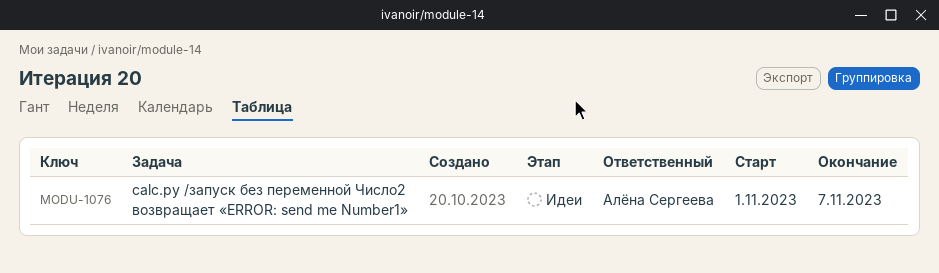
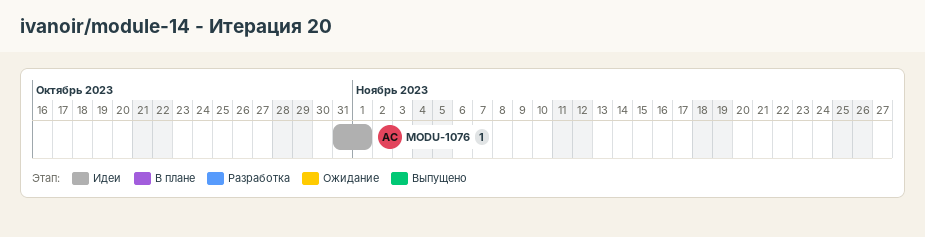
MODU-1076, start: Nov 1 -> Oct 31
MODU-1076, due: Nov 7 -> Nov 1

